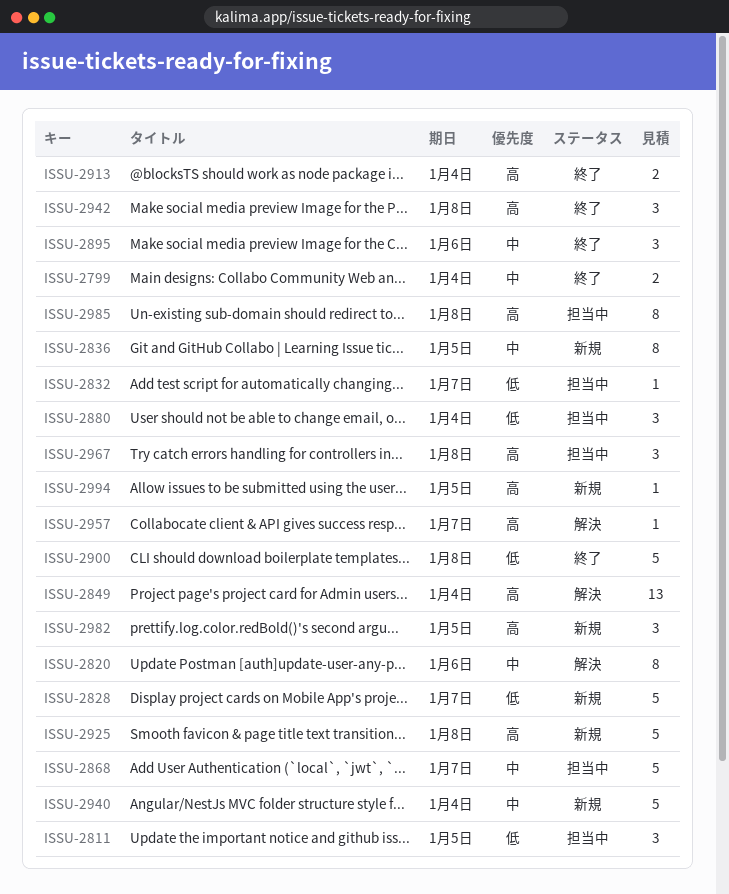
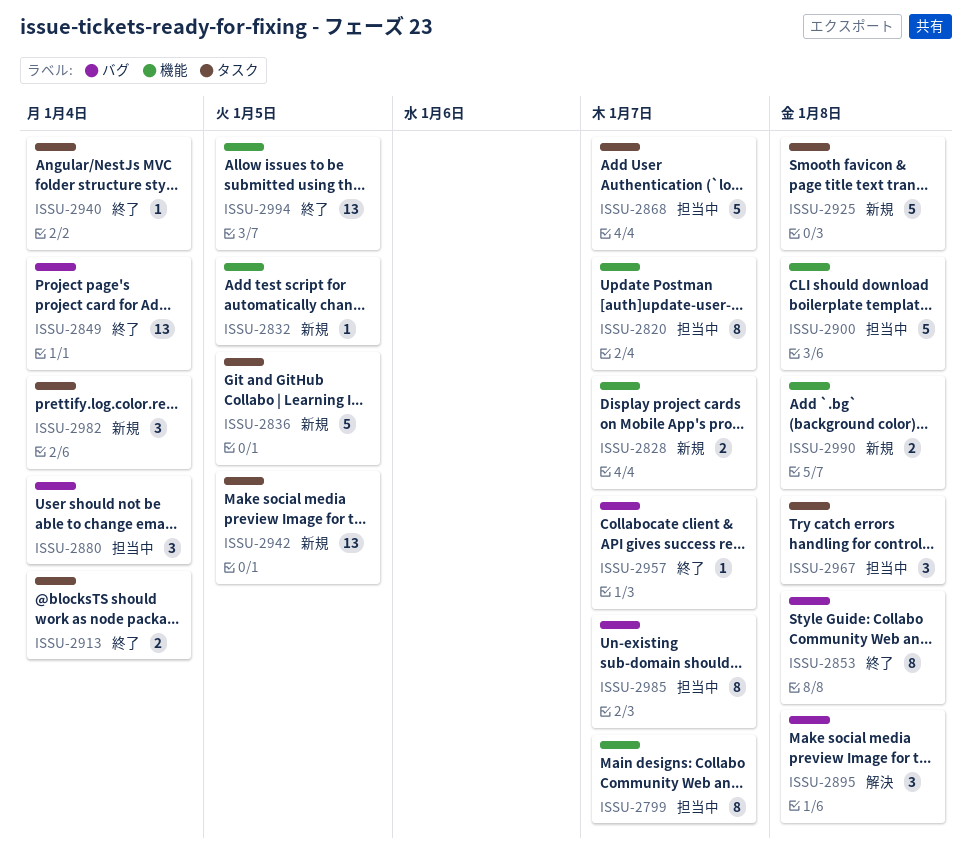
ISSU-2799, status: 終了 -> 担当中
ISSU-2799, estimate: 2 -> 8
ISSU-2799, due: Jan 4 -> Jan 7
ISSU-2811: present -> none
ISSU-2820, status: 解決 -> 担当中
ISSU-2820, due: Jan 6 -> Jan 7
ISSU-2828, estimate: 5 -> 2
ISSU-2832, status: 担当中 -> 新規
ISSU-2832, due: Jan 7 -> Jan 5
ISSU-2836, estimate: 8 -> 5
ISSU-2849, status: 解決 -> 終了
ISSU-2853: none -> present
ISSU-2895, status: 終了 -> 解決
ISSU-2895, due: Jan 6 -> Jan 8
ISSU-2900, status: 終了 -> 担当中
ISSU-2940, status: 新規 -> 終了
ISSU-2940, estimate: 5 -> 1
ISSU-2942, status: 終了 -> 新規
ISSU-2942, estimate: 3 -> 13
ISSU-2942, due: Jan 8 -> Jan 5
ISSU-2957, status: 解決 -> 終了
ISSU-2982, due: Jan 5 -> Jan 4
ISSU-2985, due: Jan 8 -> Jan 7
ISSU-2990: none -> present
ISSU-2994, status: 新規 -> 終了
ISSU-2994, estimate: 1 -> 13

